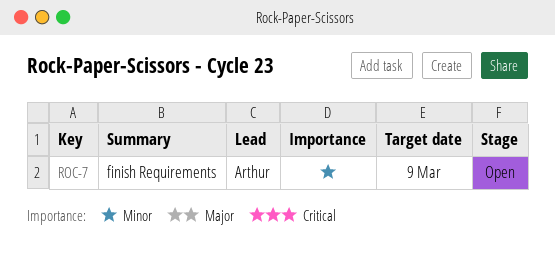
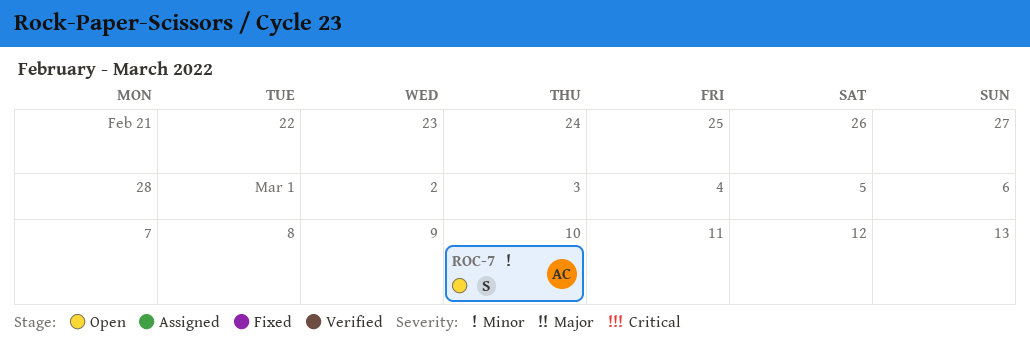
ROC-7, due: Mar 9 -> Mar 10

